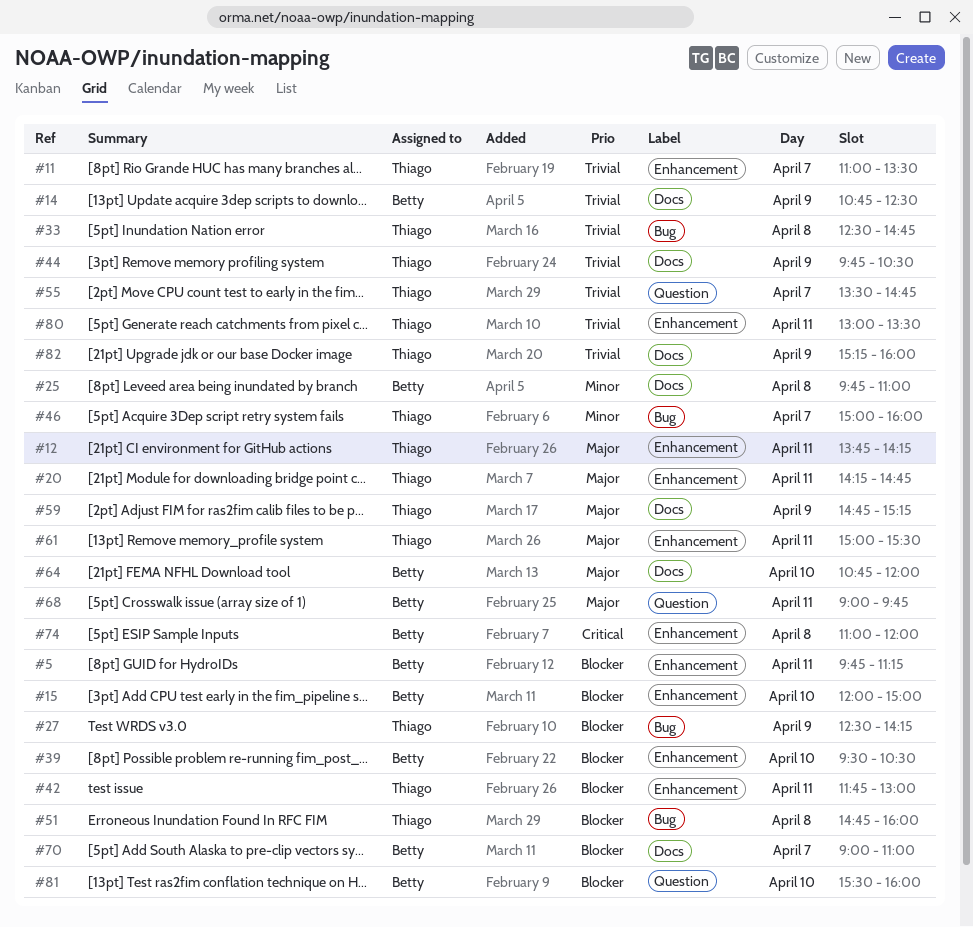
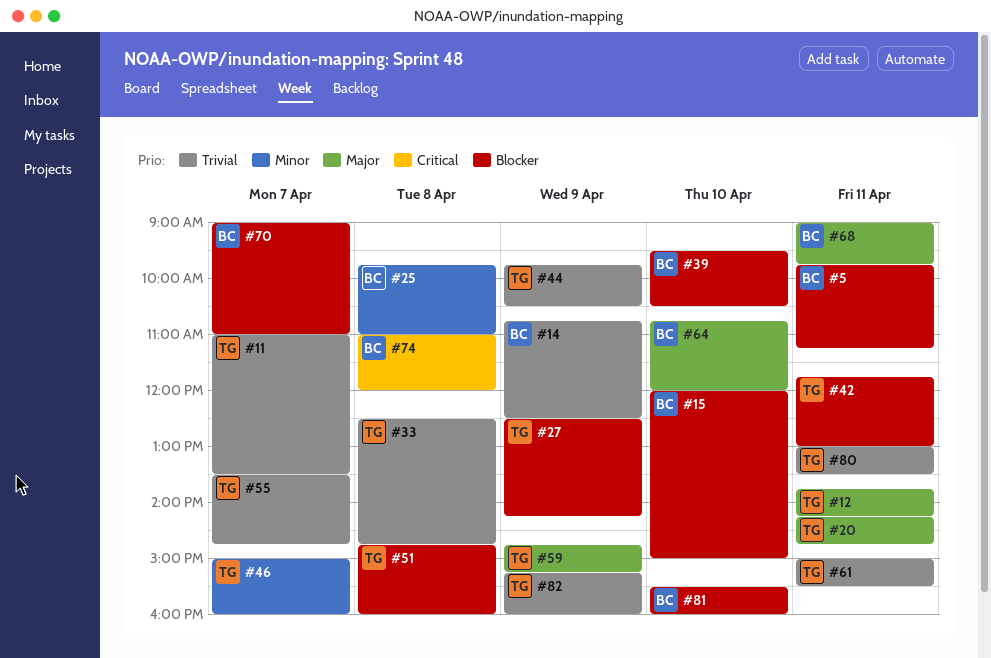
#61, priority: Major -> Trivial

